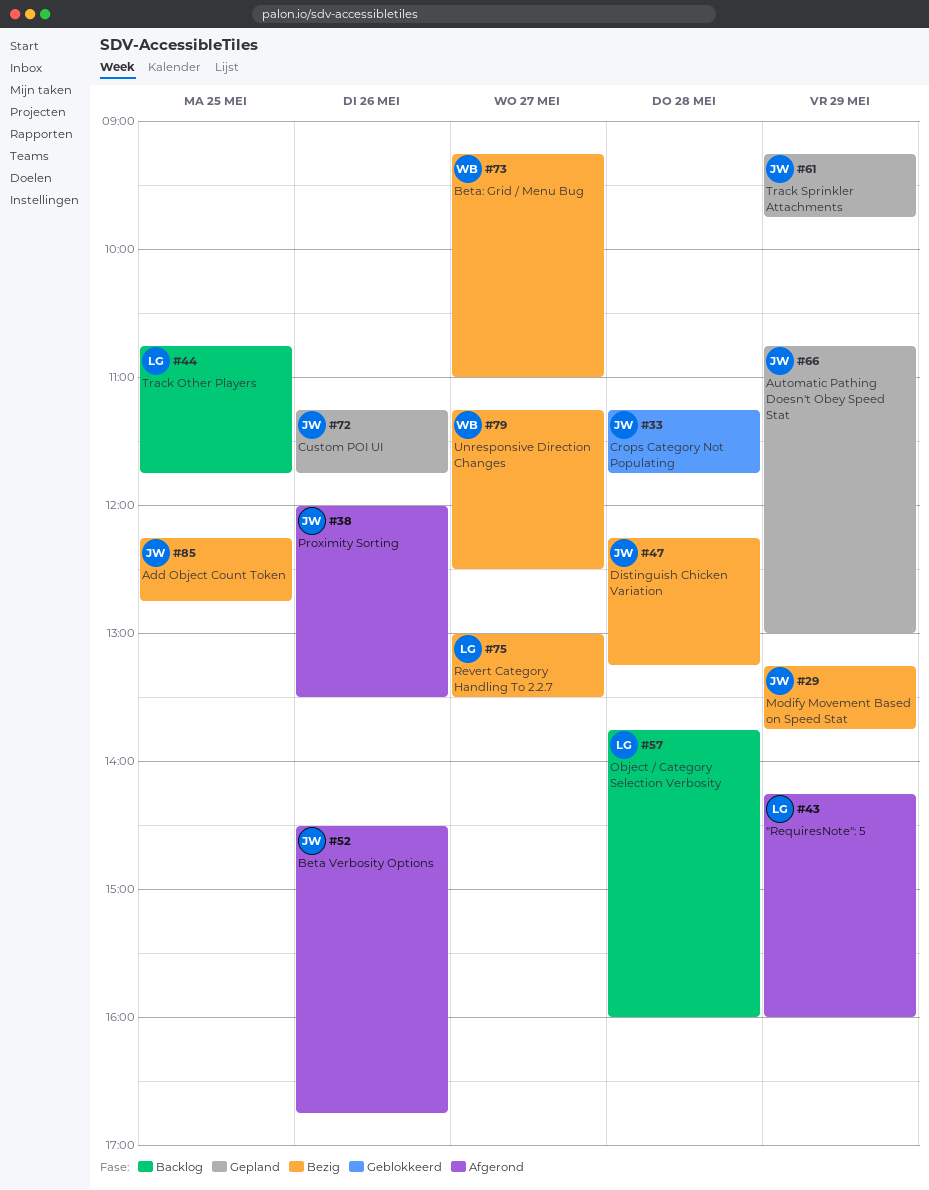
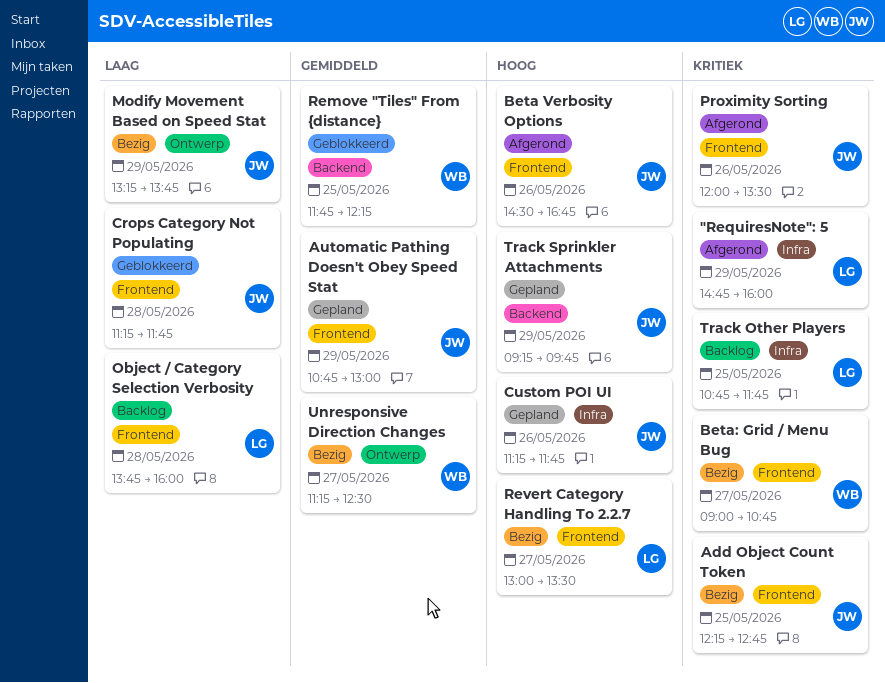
"RequiresNote": 5, begins: 14:15 -> 14:45
Beta: Grid / Menu Bug, begins: 09:15 -> 09:00
Beta: Grid / Menu Bug, ends: 11:00 -> 10:45
Distinguish Chicken Variation: present -> none
Remove "Tiles" From {distance}: none -> present

